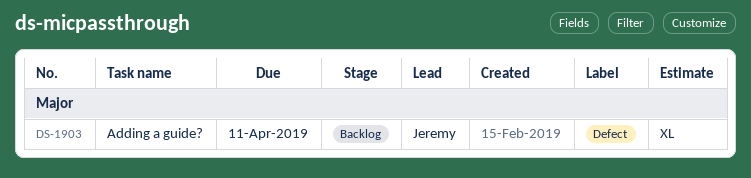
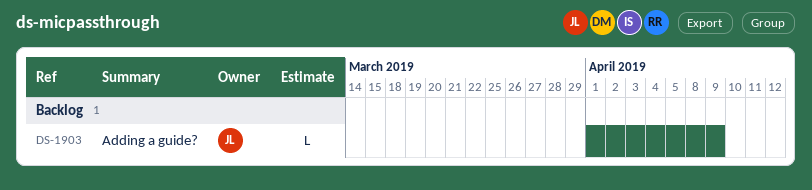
DS-1903, estimate: XL -> L
DS-1903, due: Apr 11 -> Apr 9

